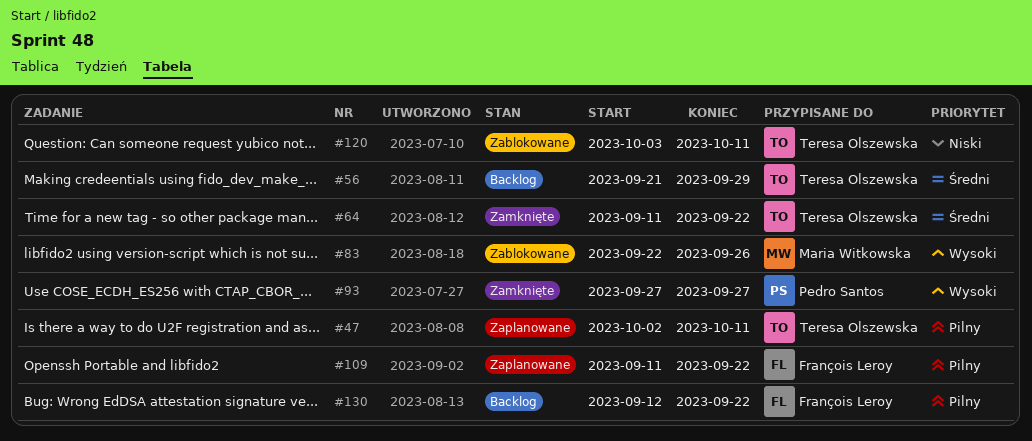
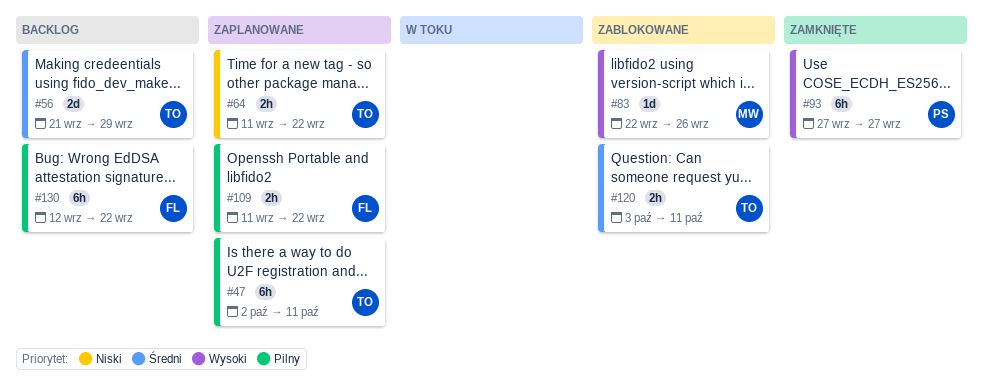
#64, status: Zamknięte -> Zaplanowane
#64, priority: Średni -> Niski
#120, priority: Niski -> Średni

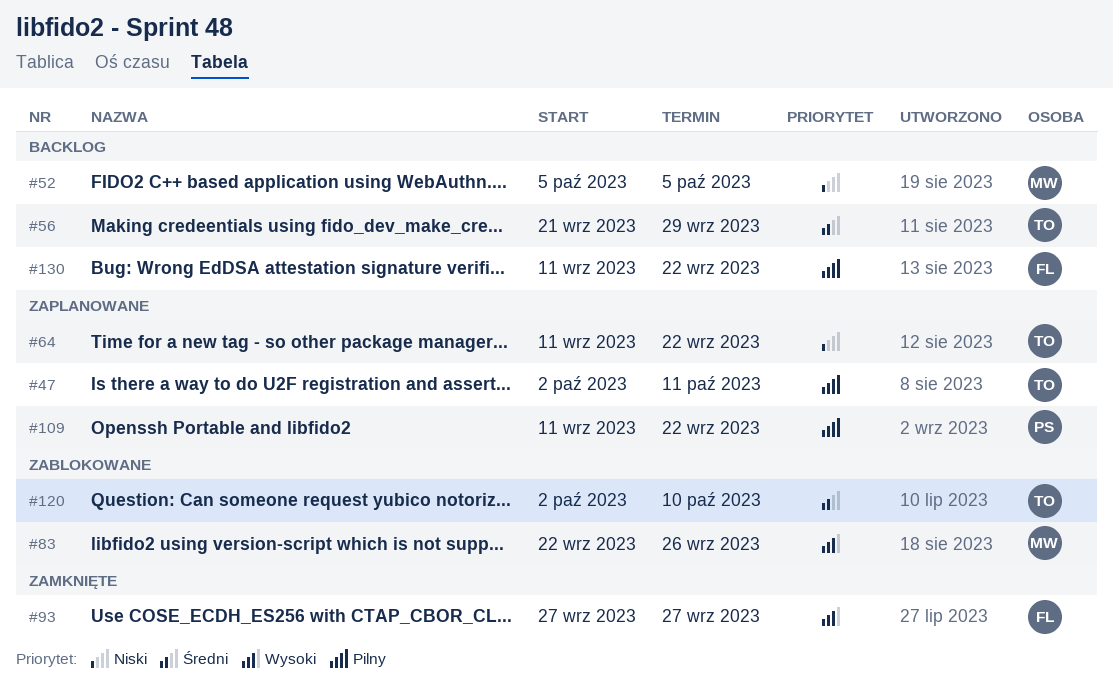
#52: none -> present
#93, owner: PS -> FL
#109, owner: FL -> PS
#120, start: Oct 3 -> Oct 2
#120, due: Oct 11 -> Oct 10
#130, start: Sep 12 -> Sep 11

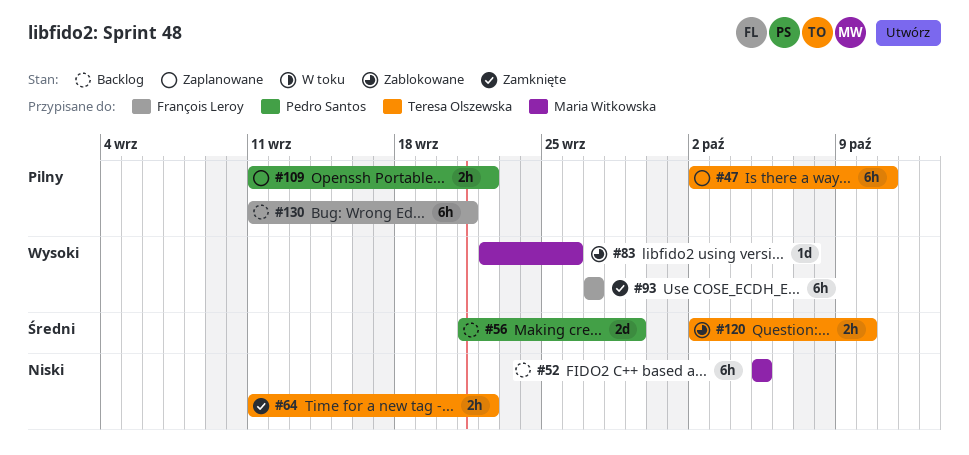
#56, owner: Teresa Olszewska -> Pedro Santos
#64, status: Zaplanowane -> Zamknięte
#130, due: Sep 22 -> Sep 21

